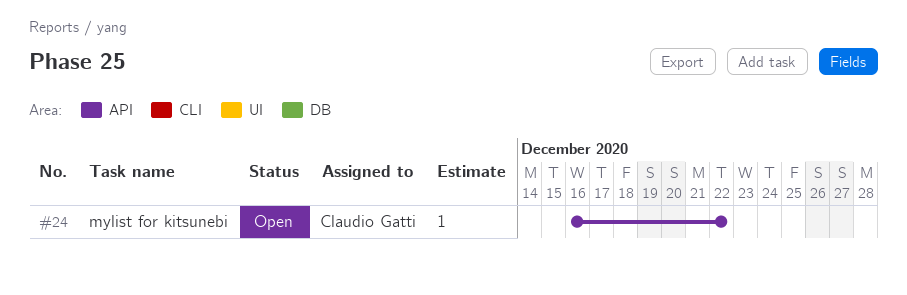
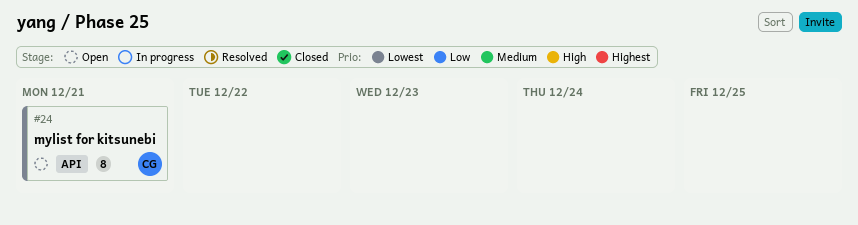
#24, estimate: 1 -> 8
#24, due: Dec 22 -> Dec 21

